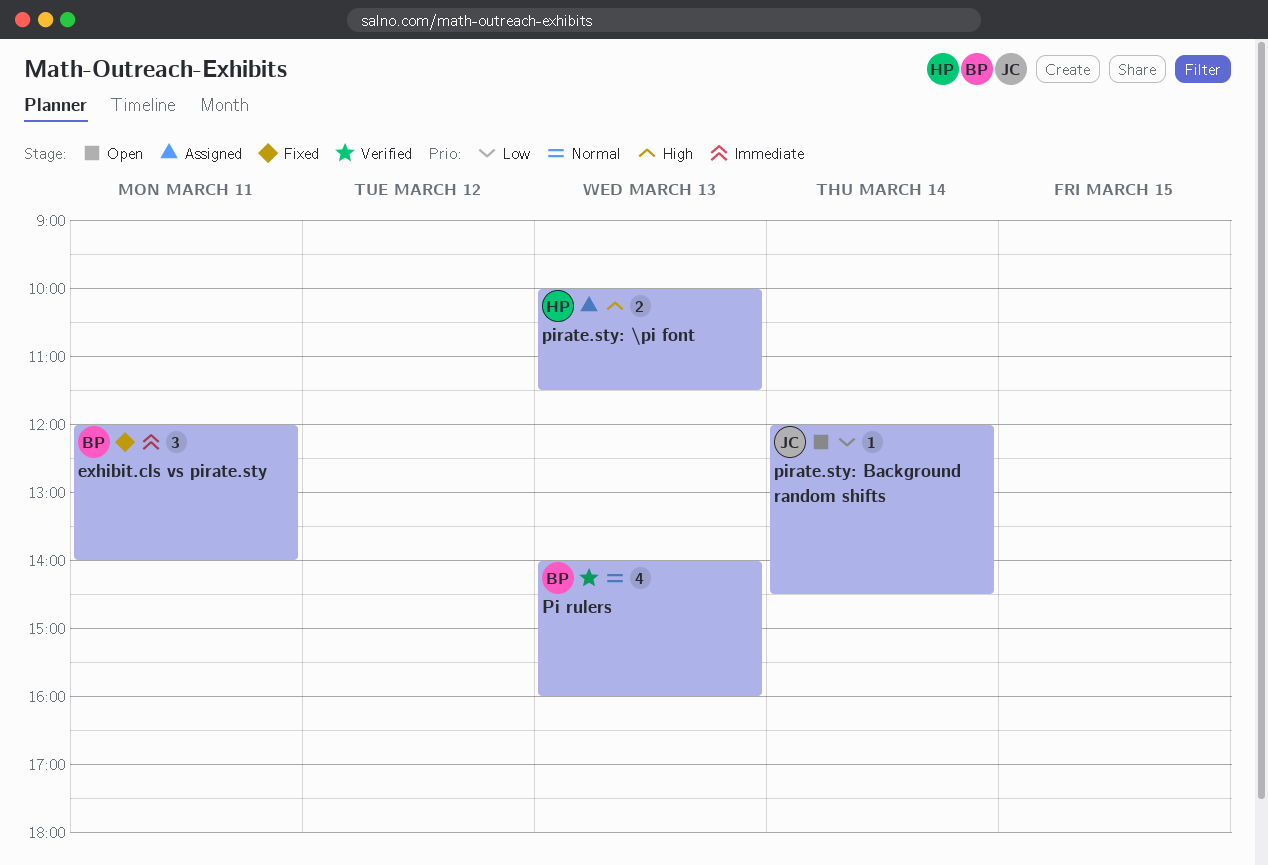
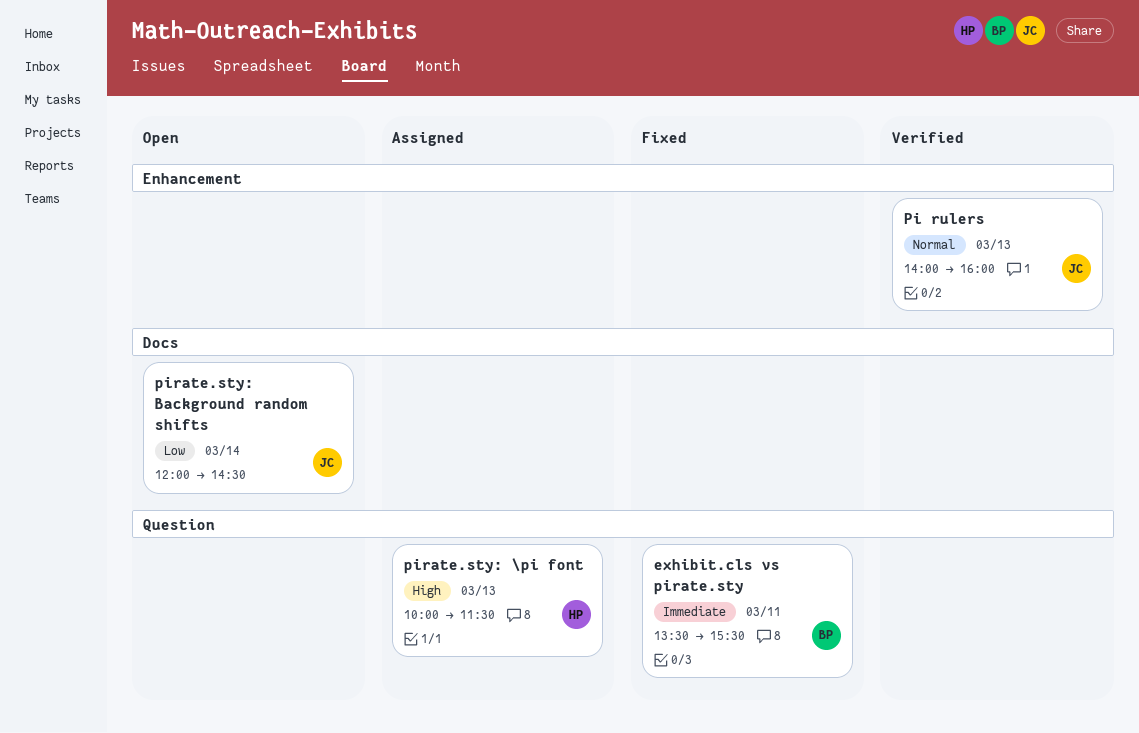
exhibit.cls vs pirate.sty, begins: 12:00 -> 13:30
exhibit.cls vs pirate.sty, ends: 14:00 -> 15:30
Pi rulers, owner: BP -> JC

